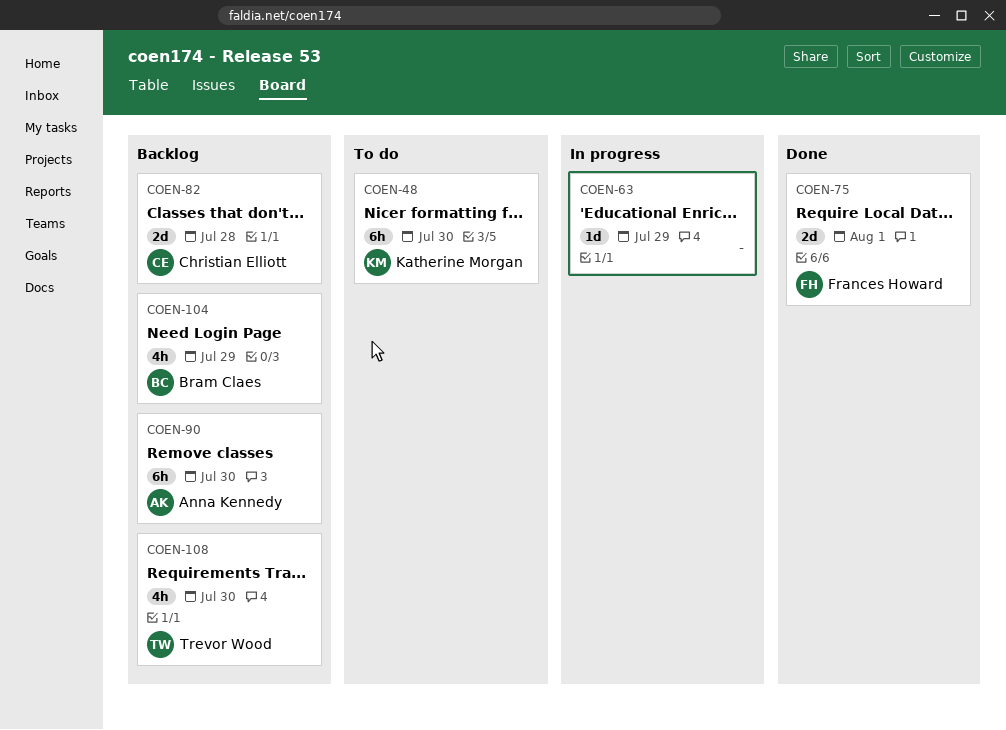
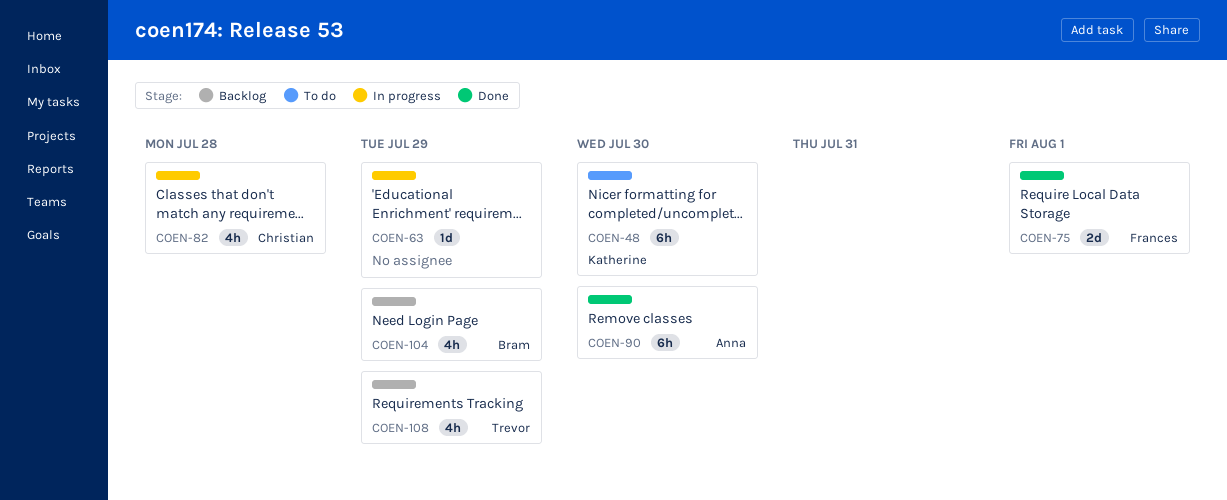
COEN-82, status: Backlog -> In progress
COEN-82, estimate: 2d -> 4h
COEN-90, status: Backlog -> Done
COEN-108, due: Jul 30 -> Jul 29

